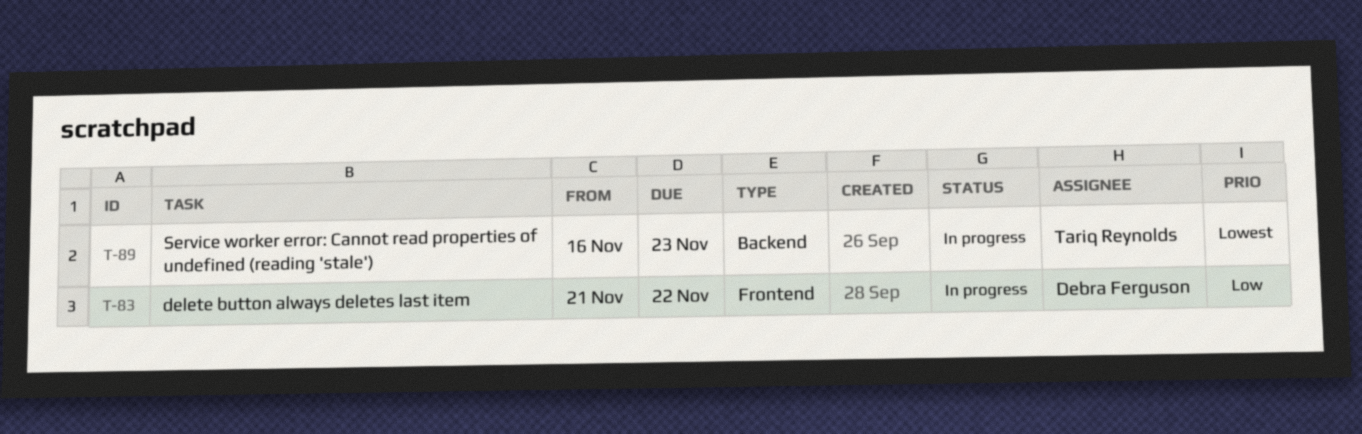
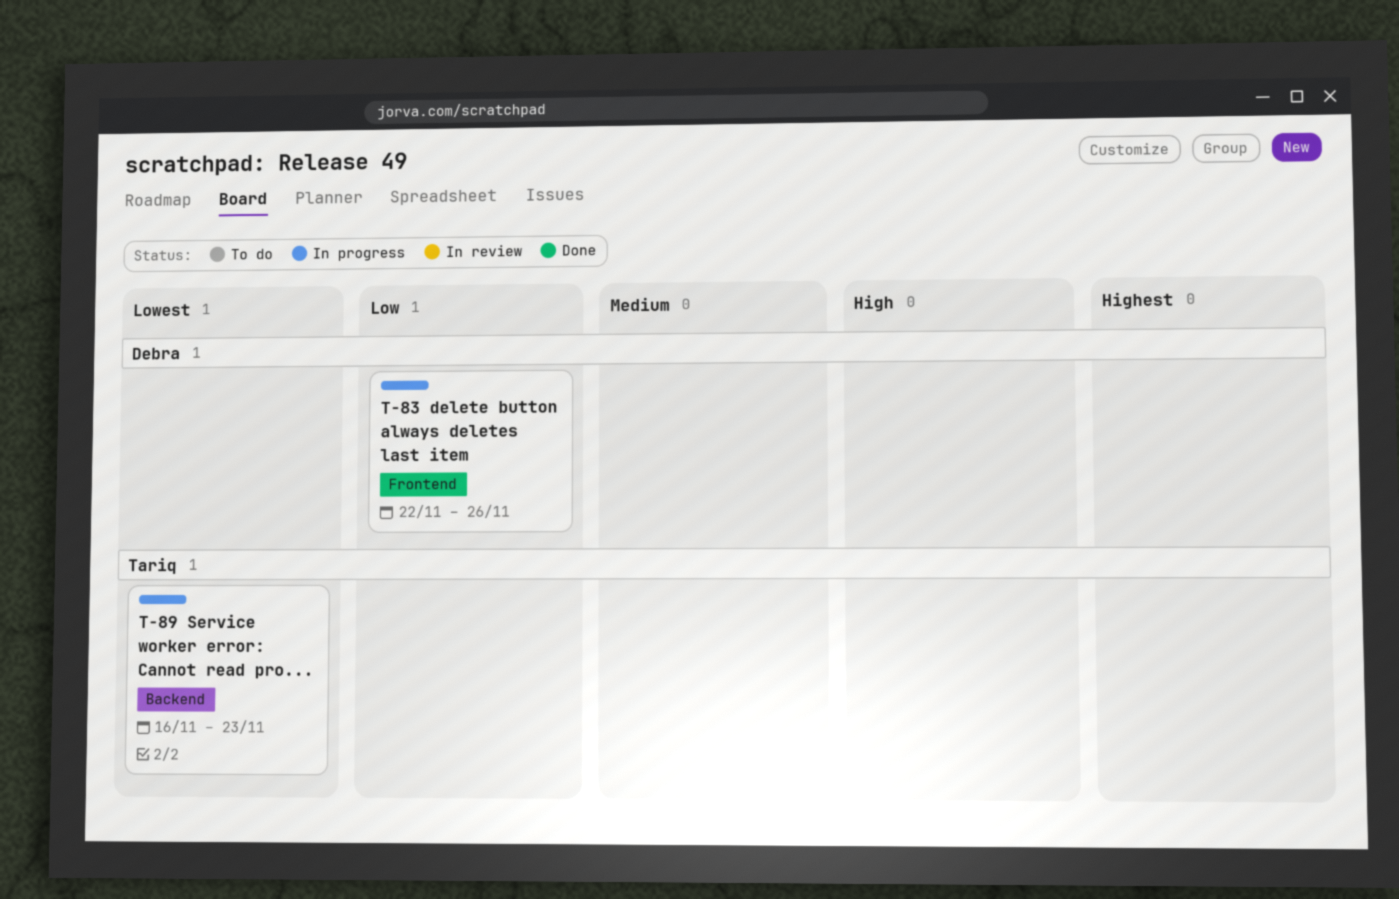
T-83, start: Nov 21 -> Nov 22
T-83, due: Nov 22 -> Nov 26

